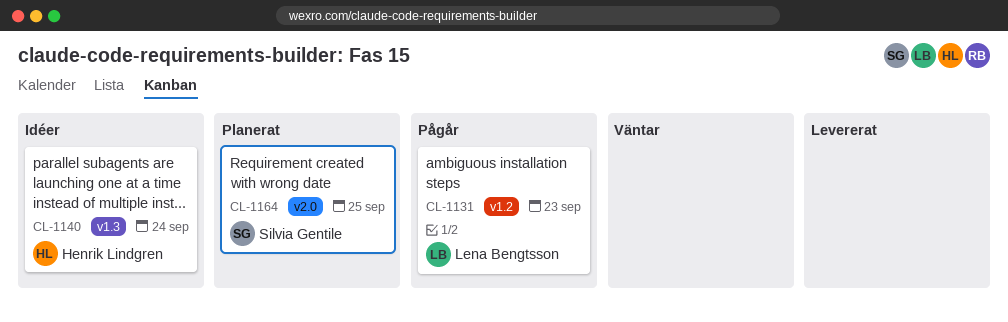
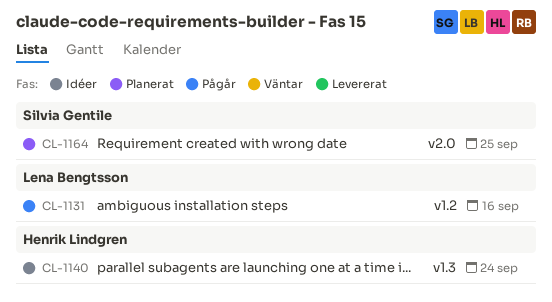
CL-1131, due: Sep 23 -> Sep 16

